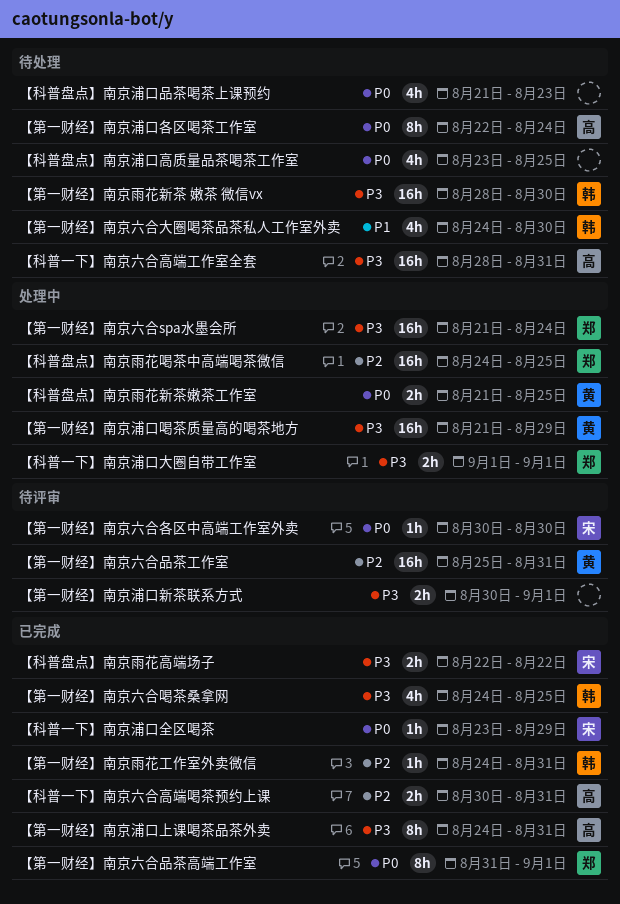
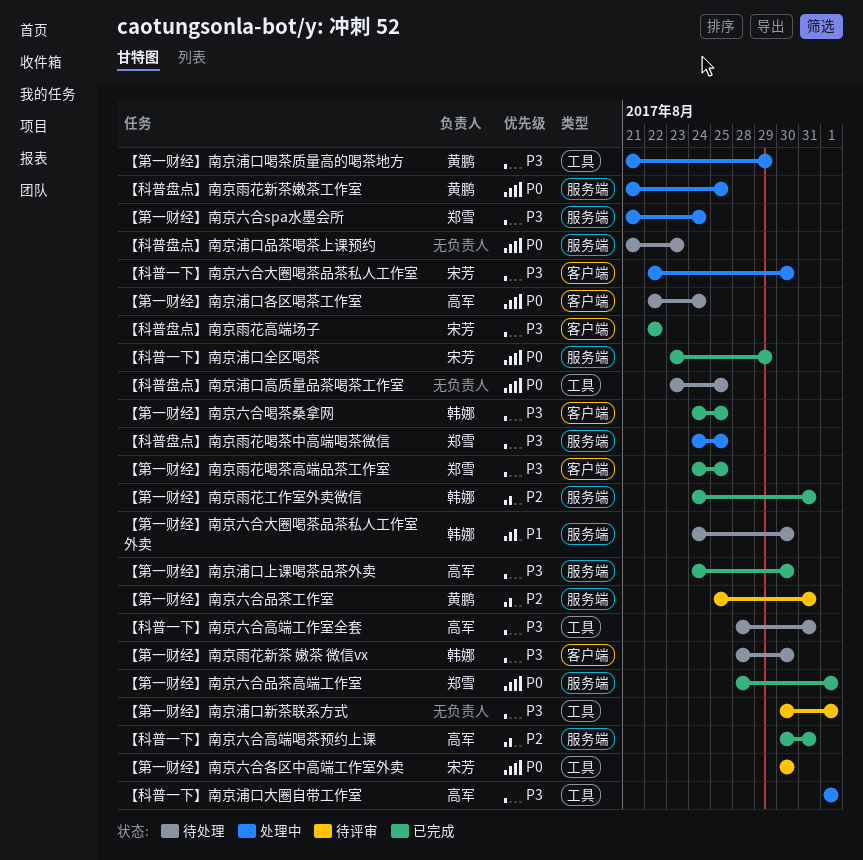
【科普一下】南京六合大圈喝茶品茶私人工作室: none -> present
【科普一下】南京浦口大圈自带工作室, owner: 郑雪 -> 高军
【科普盘点】南京雨花喝茶中高端喝茶微信, priority: P2 -> P3
【第一财经】南京六合品茶高端工作室, start: Aug 31 -> Aug 28
【第一财经】南京浦口上课喝茶品茶外卖, due: Aug 31 -> Aug 30
【第一财经】南京雨花喝茶高端品茶工作室: none -> present

